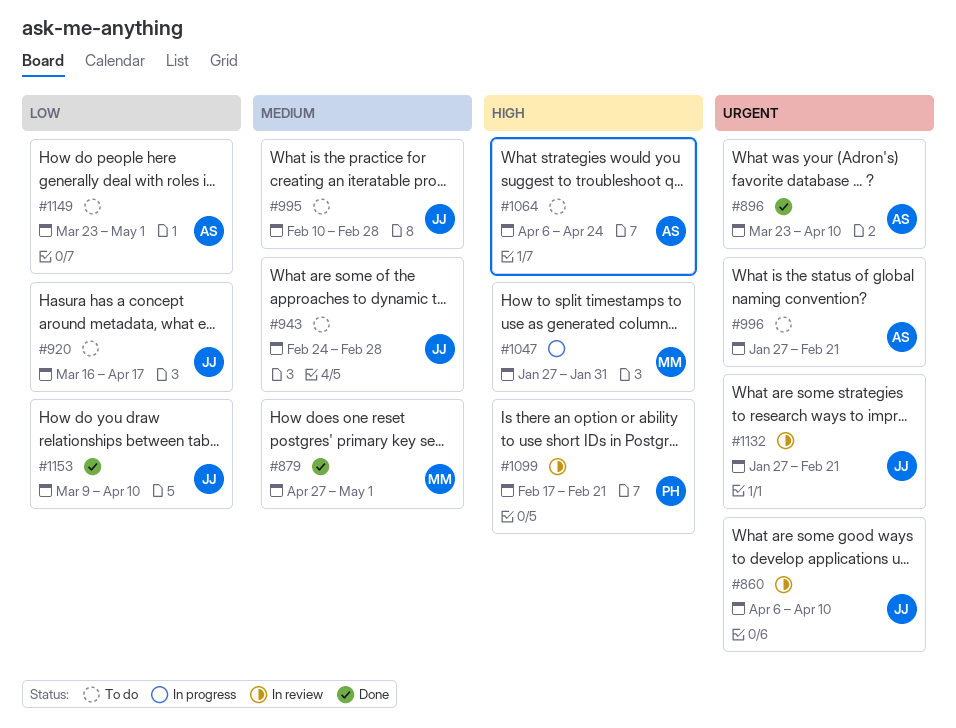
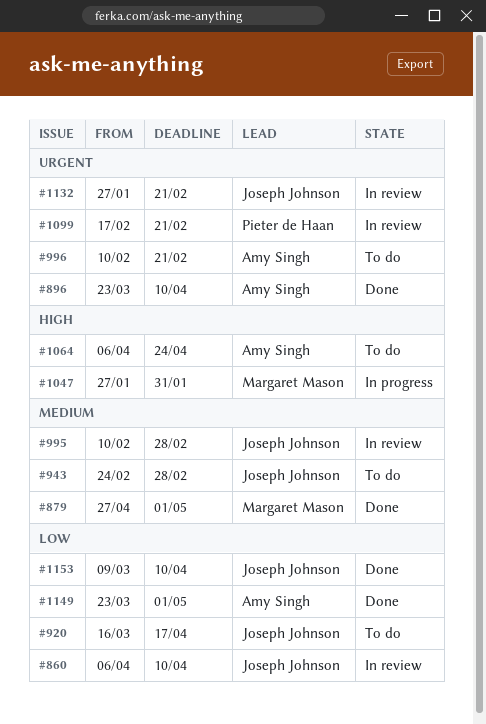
#860, priority: Urgent -> Low
#995, status: To do -> In review
#996, start: Jan 27 -> Feb 10
#1099, priority: High -> Urgent
#1149, status: To do -> Done

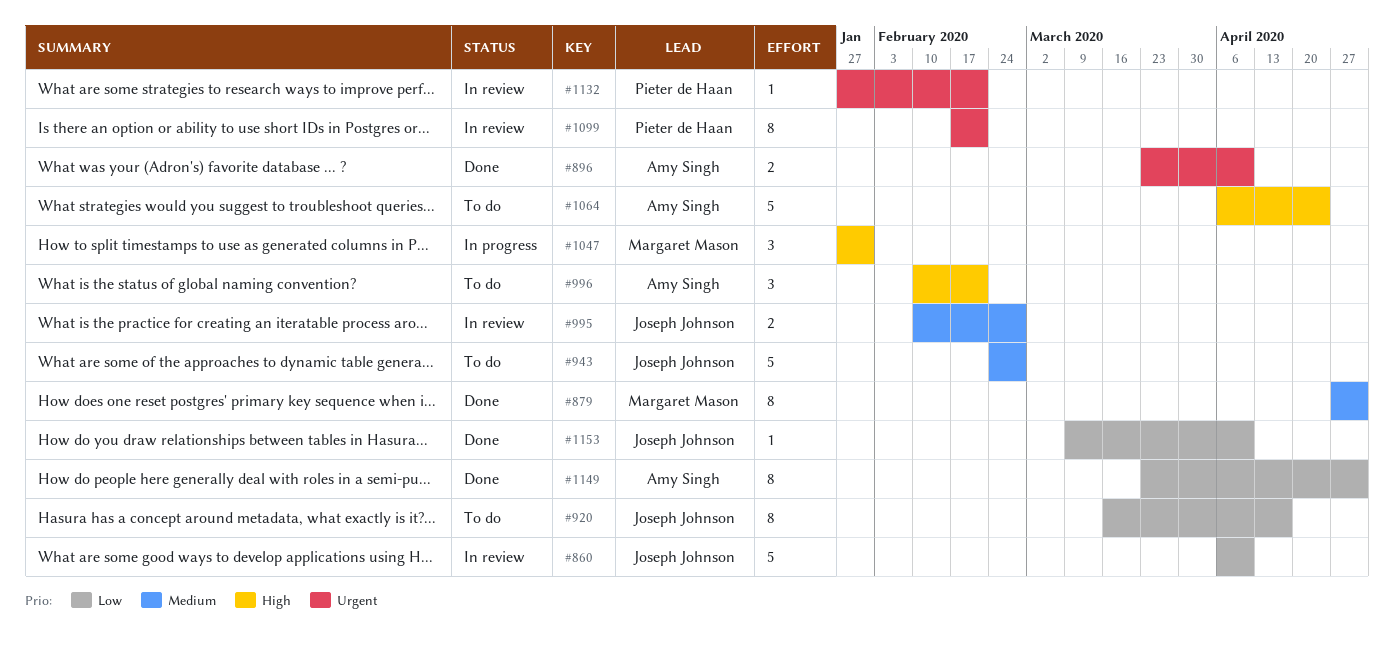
#996, priority: Urgent -> High
#1132, owner: Joseph Johnson -> Pieter de Haan

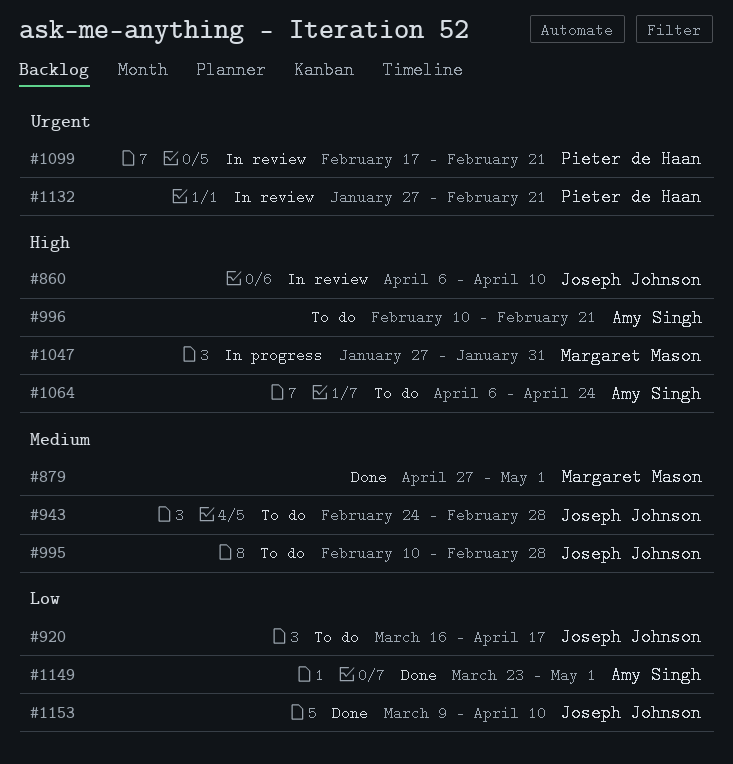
#860, priority: Low -> High
#896: present -> none
#995, status: In review -> To do

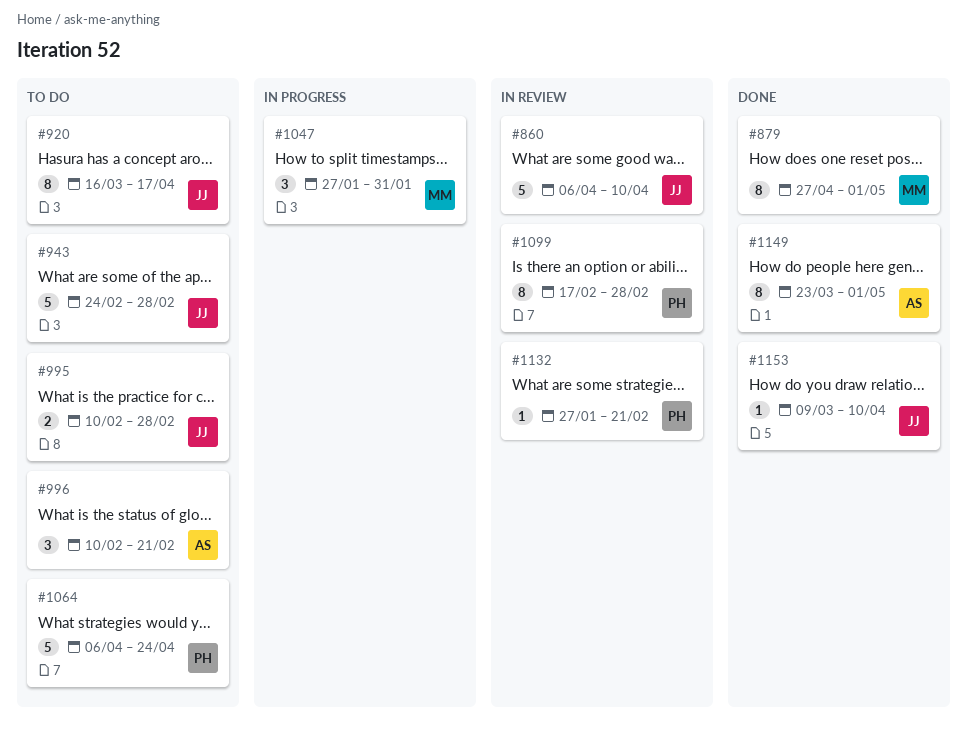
#1064, owner: Amy Singh -> Pieter de Haan
#1099, due: Feb 21 -> Feb 28

